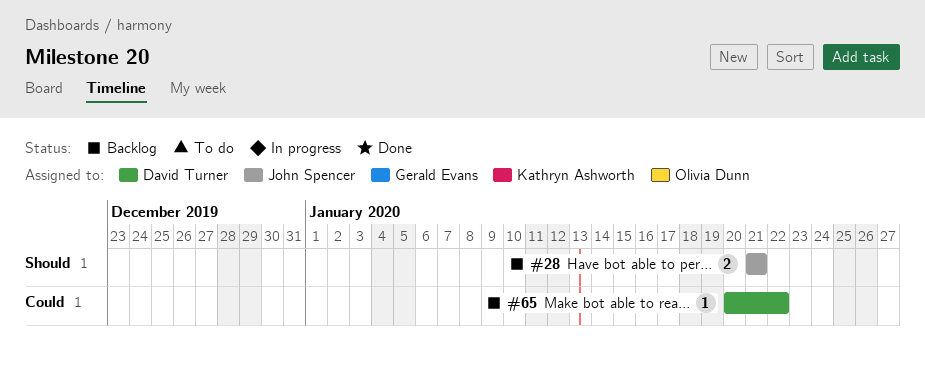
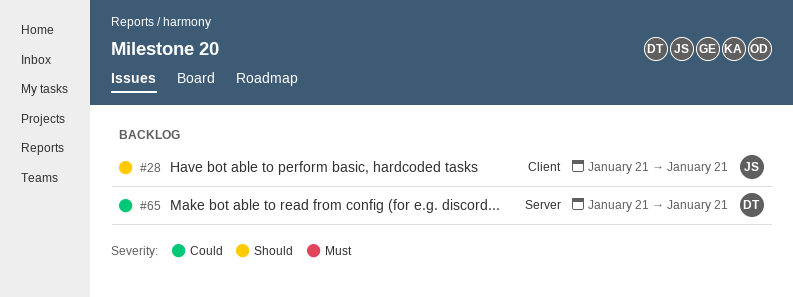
#65, start: Jan 20 -> Jan 21
#65, due: Jan 22 -> Jan 21

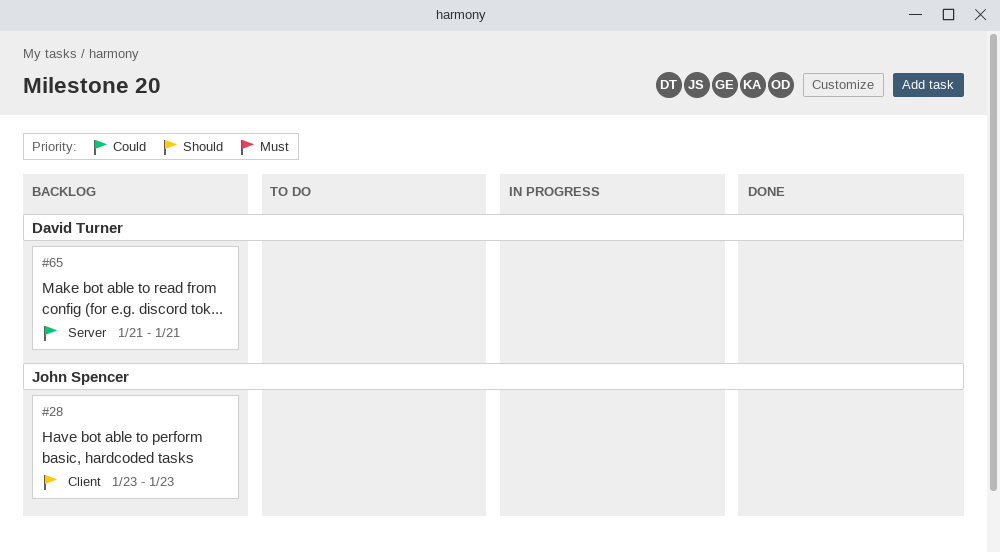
#28, start: Jan 21 -> Jan 23
#28, due: Jan 21 -> Jan 23

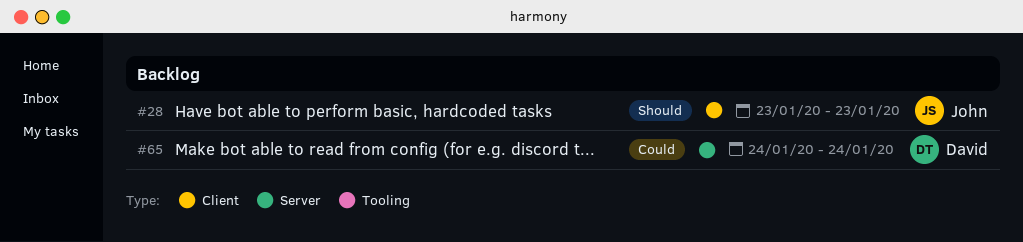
#65, start: Jan 21 -> Jan 24
#65, due: Jan 21 -> Jan 24

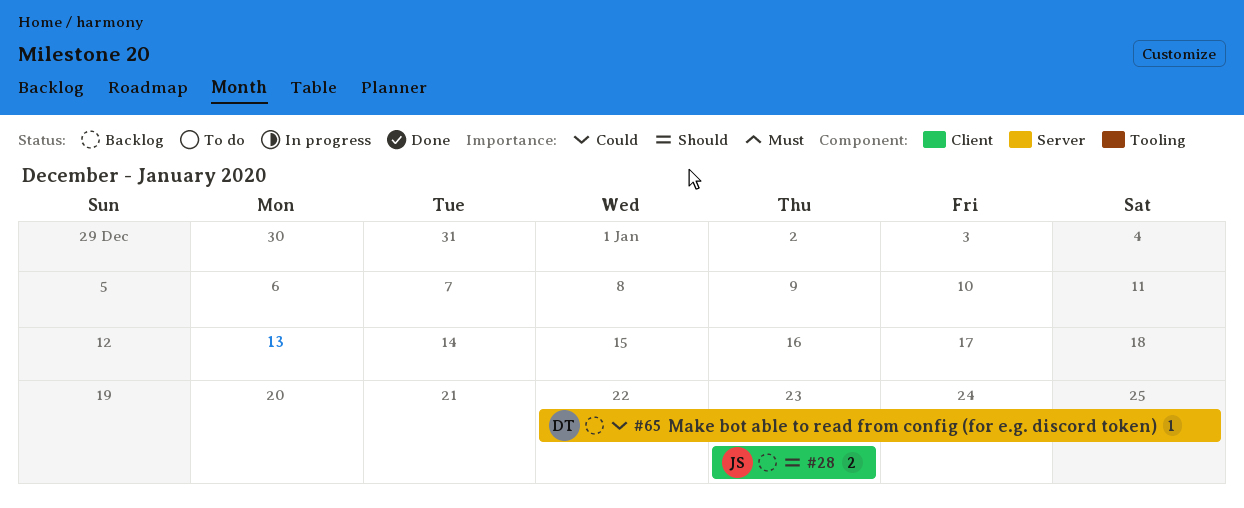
#65, start: Jan 24 -> Jan 22
#65, due: Jan 24 -> Jan 25

